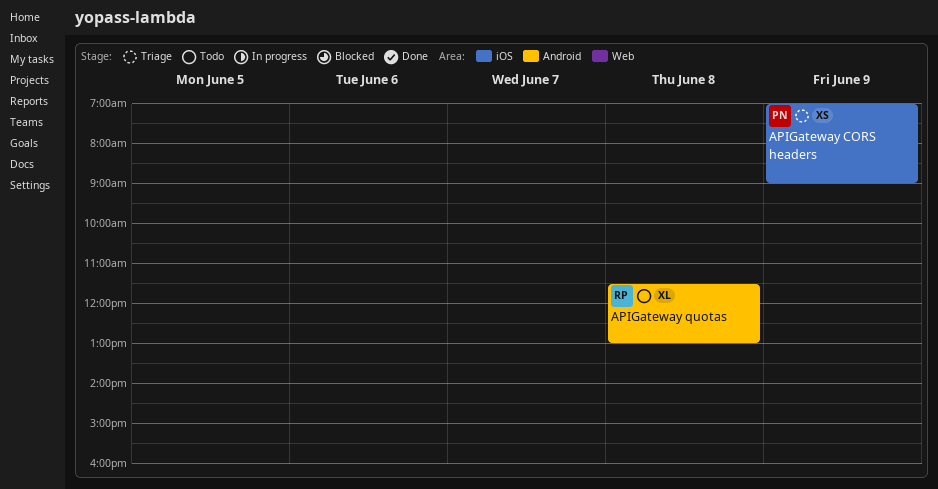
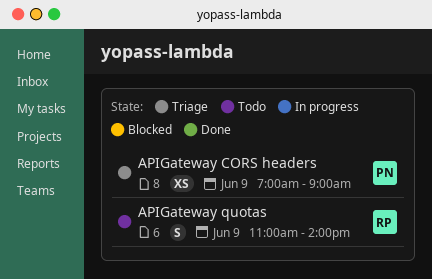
APIGateway quotas, estimate: XL -> S
APIGateway quotas, day: Jun 8 -> Jun 9
APIGateway quotas, begins: 11:30 -> 11:00
APIGateway quotas, ends: 13:00 -> 14:00

